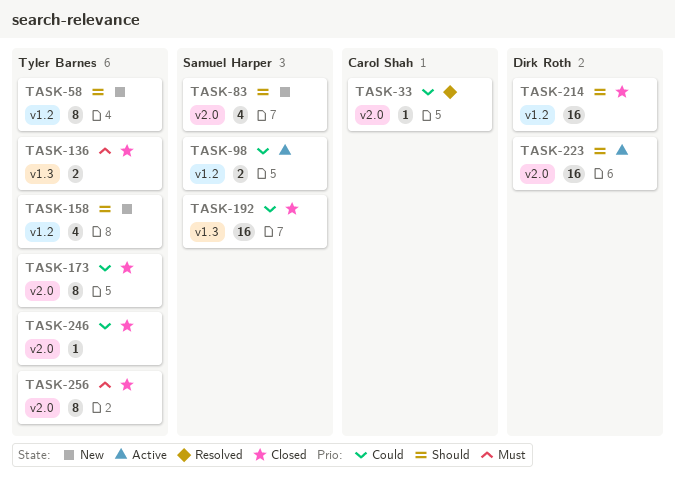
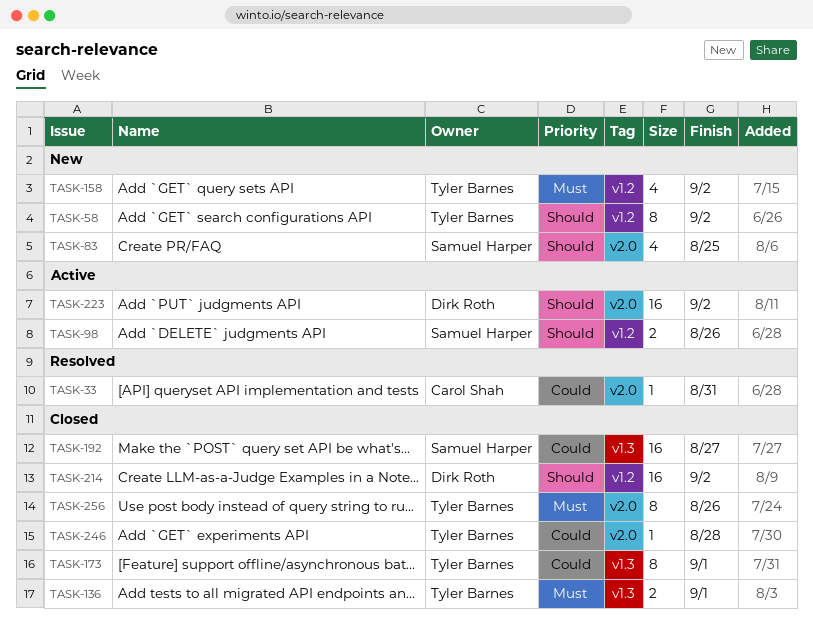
TASK-98, priority: Could -> Should
TASK-158, priority: Should -> Must
TASK-173, label: v2.0 -> v1.3

